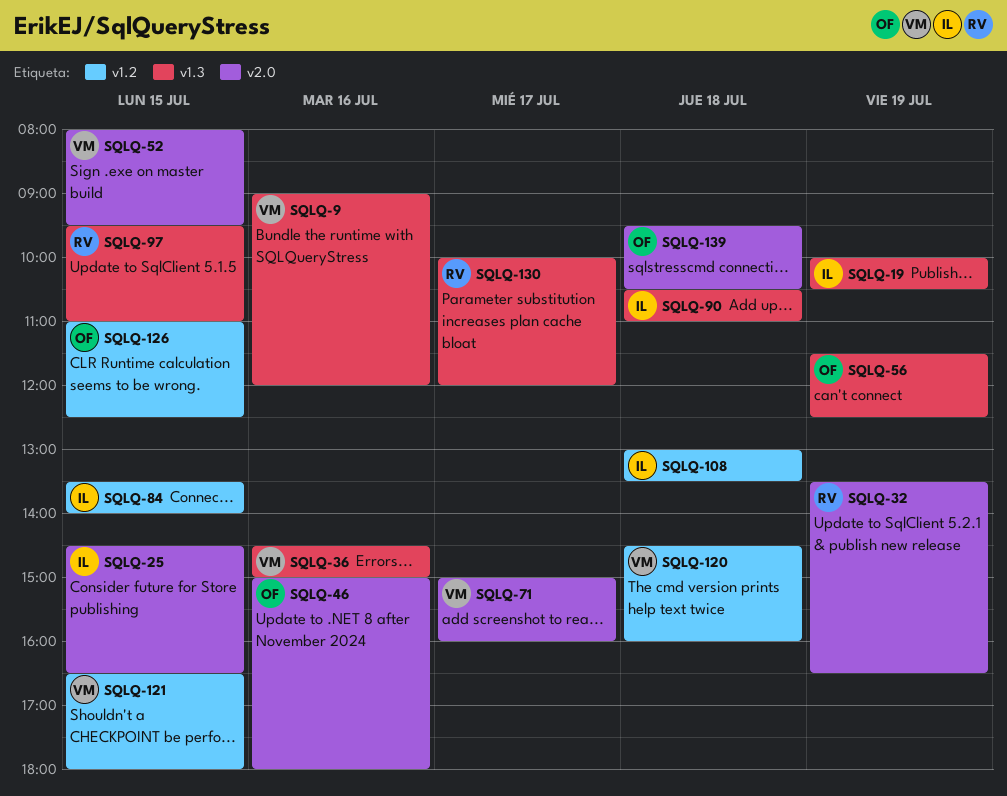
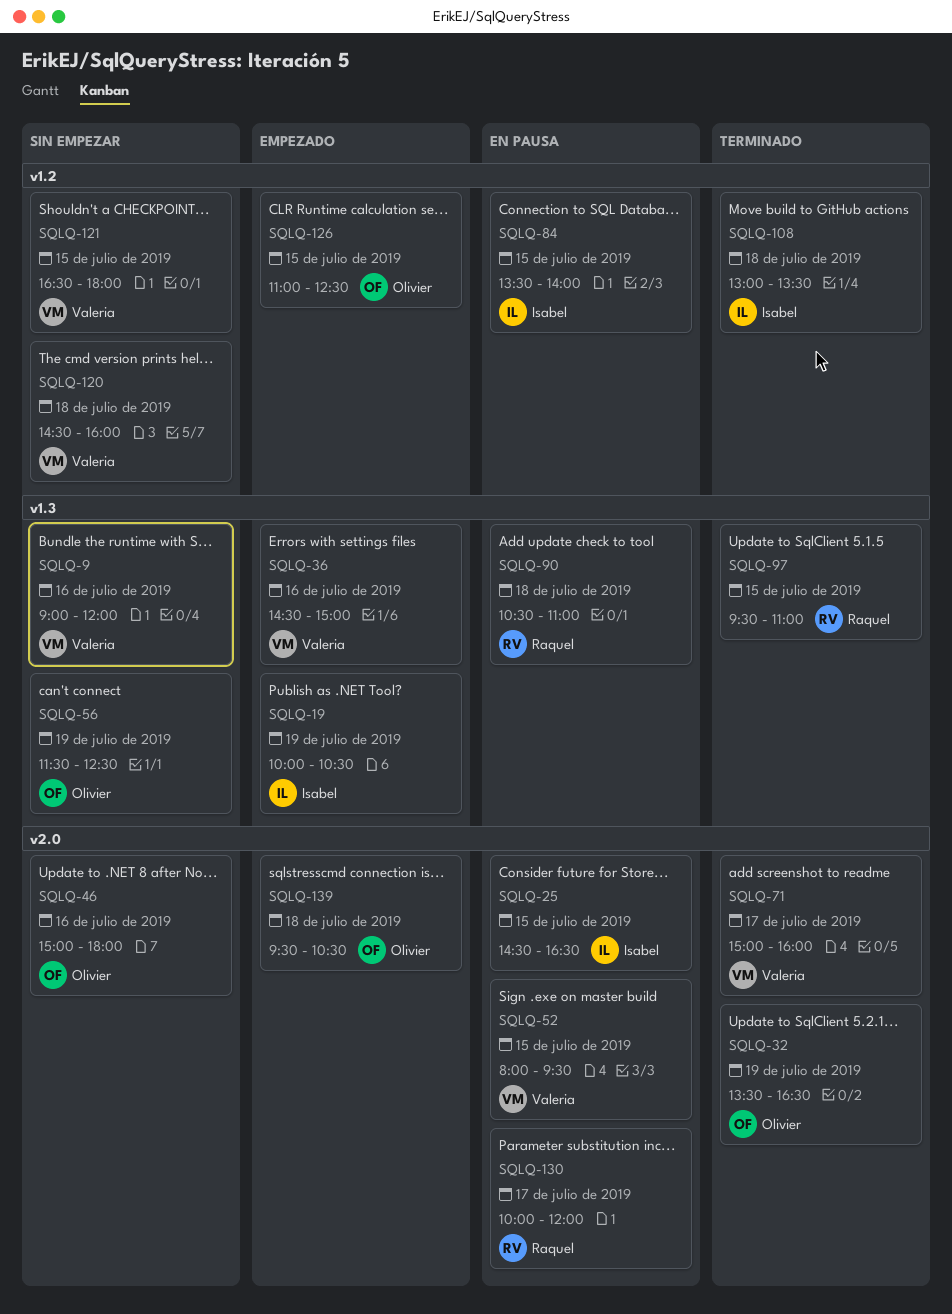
SQLQ-32, owner: Raquel -> Olivier
SQLQ-90, owner: Isabel -> Raquel
SQLQ-130, label: v1.3 -> v2.0

